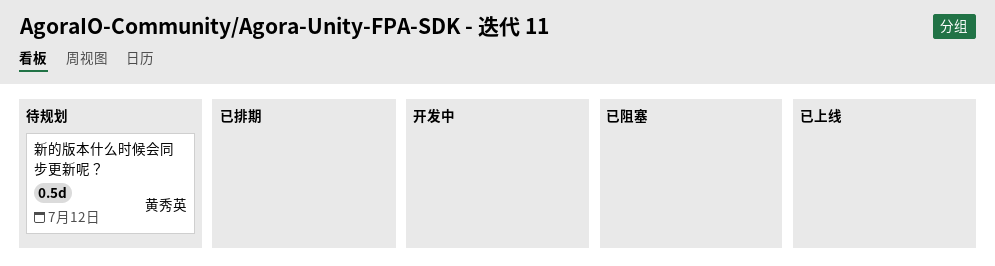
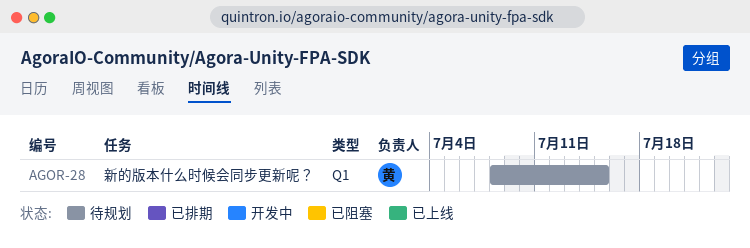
新的版本什么时候会同步更新呢？, due: Jul 12 -> Jul 15

